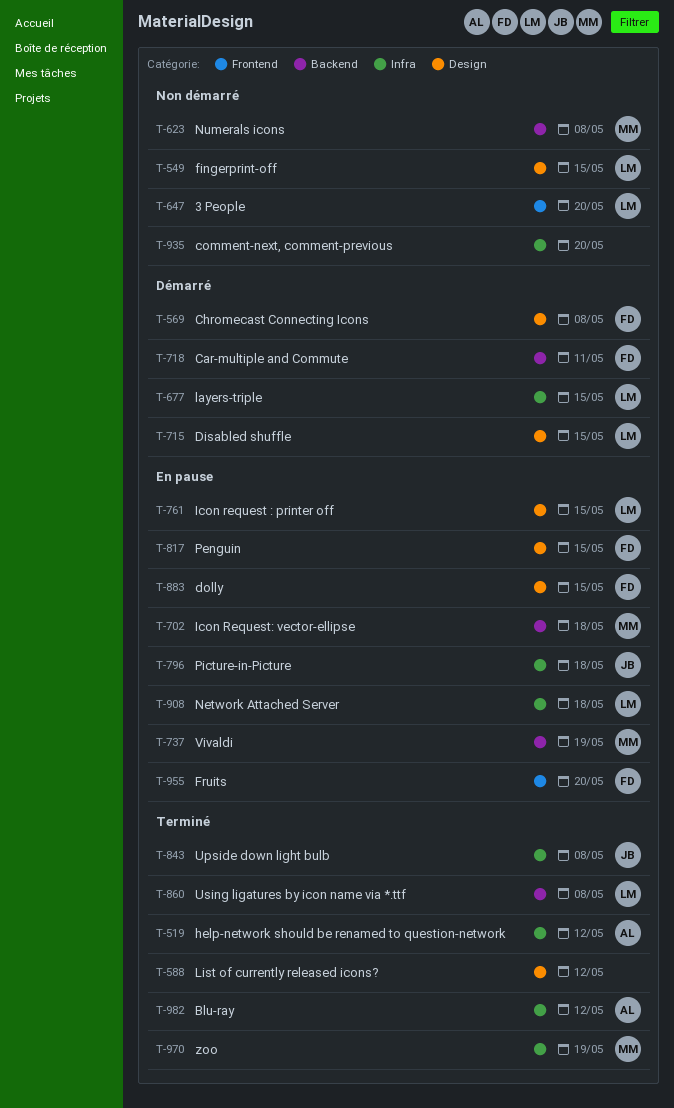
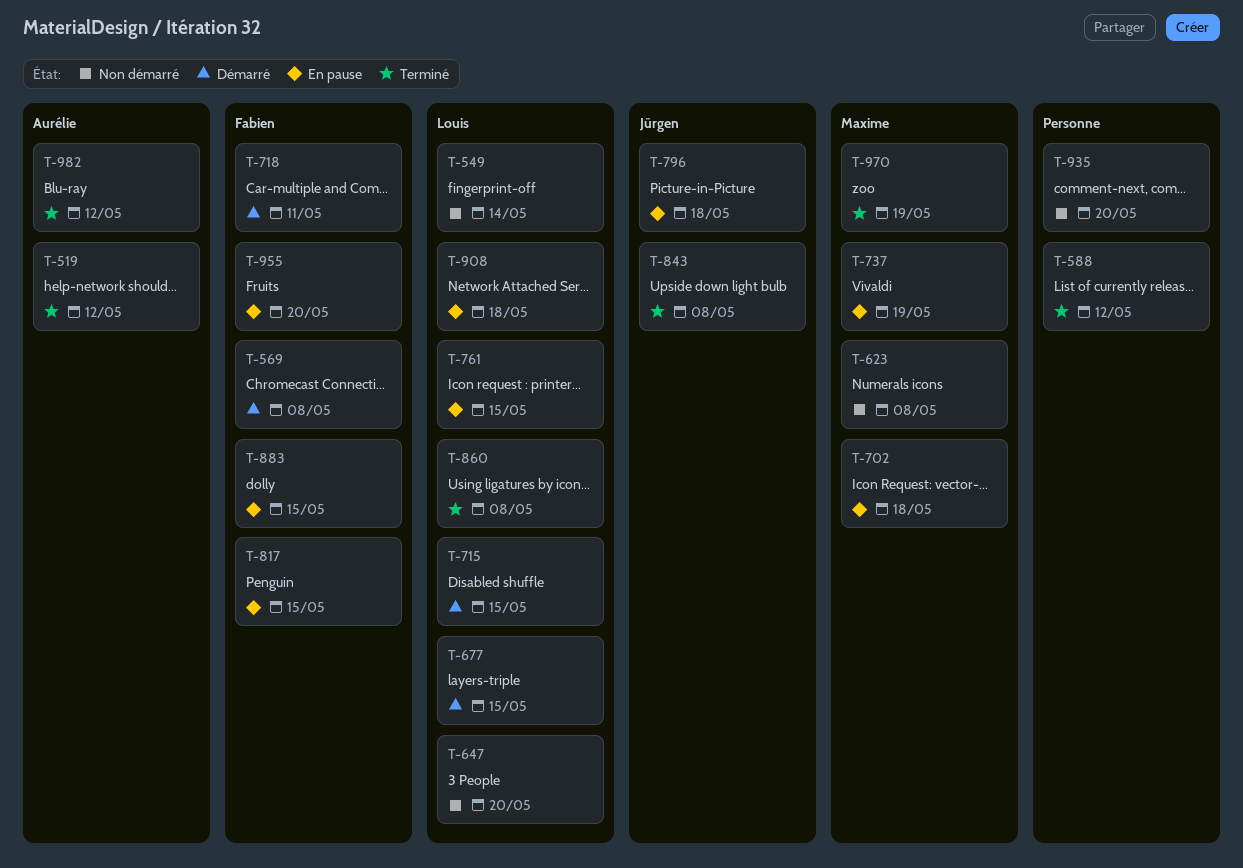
T-549, due: May 15 -> May 14

